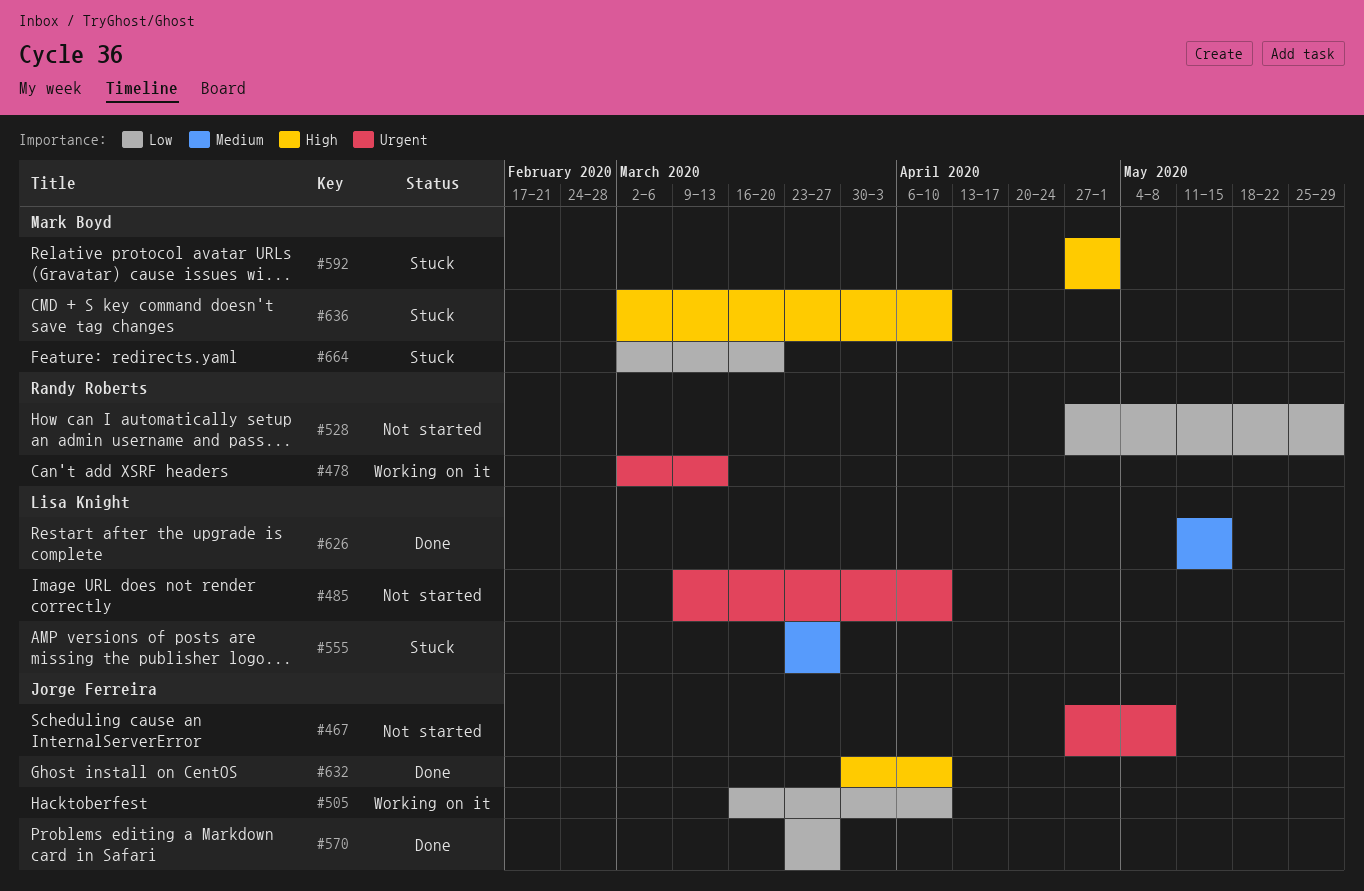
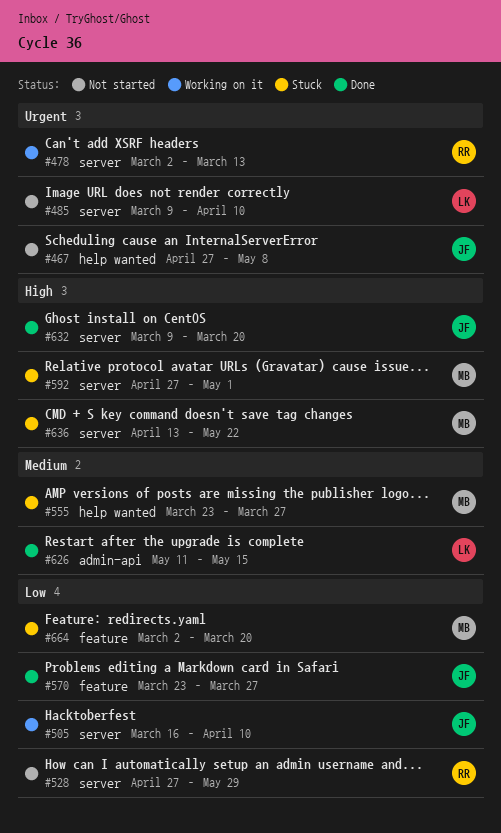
#555, owner: Lisa Knight -> Mark Boyd
#632, start: Mar 30 -> Mar 9
#632, due: Apr 10 -> Mar 20
#636, start: Mar 2 -> Apr 13
#636, due: Apr 10 -> May 22

